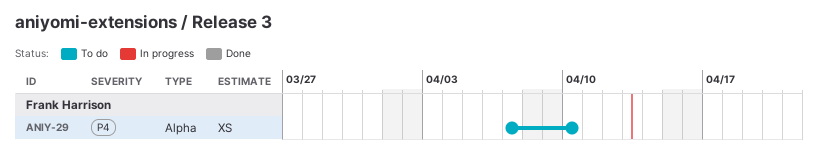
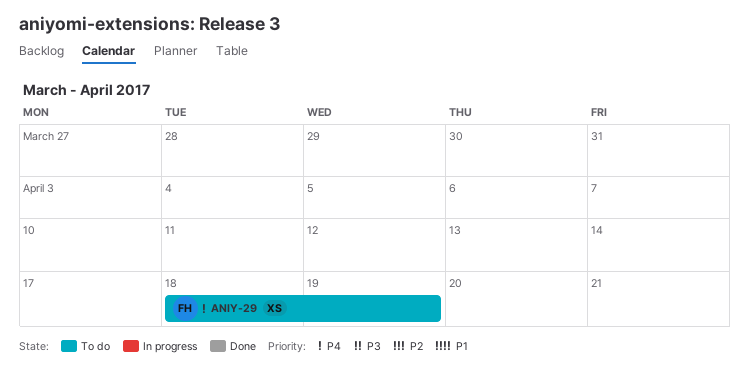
ANIY-29, start: Apr 7 -> Apr 18
ANIY-29, due: Apr 10 -> Apr 19

